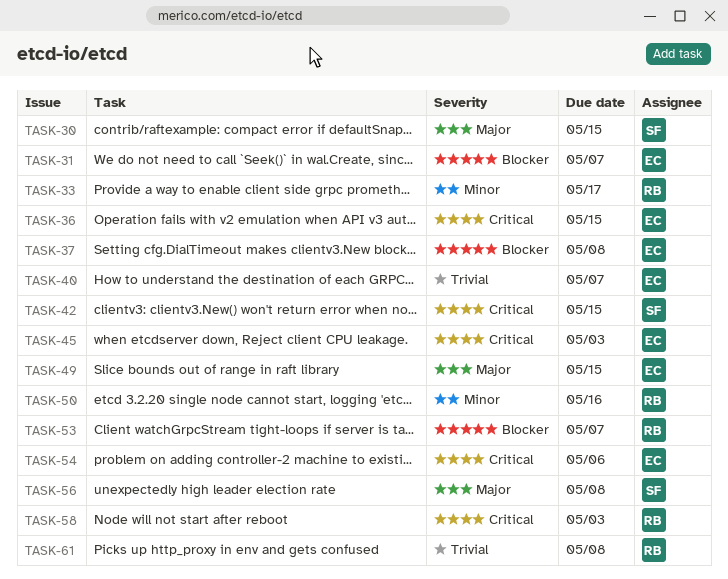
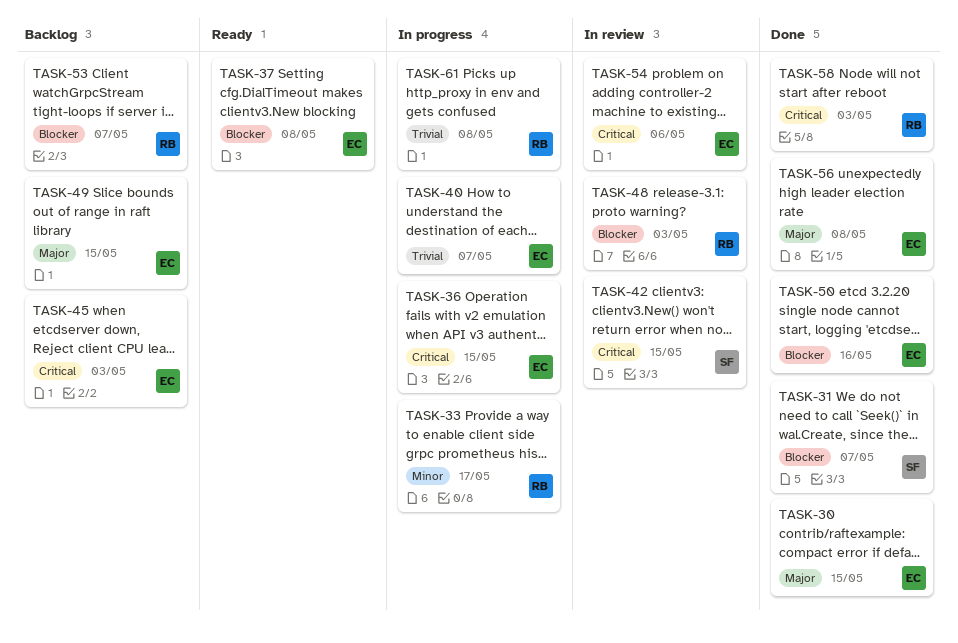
TASK-30, owner: SF -> EC
TASK-31, owner: EC -> SF
TASK-48: none -> present
TASK-50, owner: RB -> EC
TASK-50, priority: Minor -> Blocker
TASK-56, owner: SF -> EC

